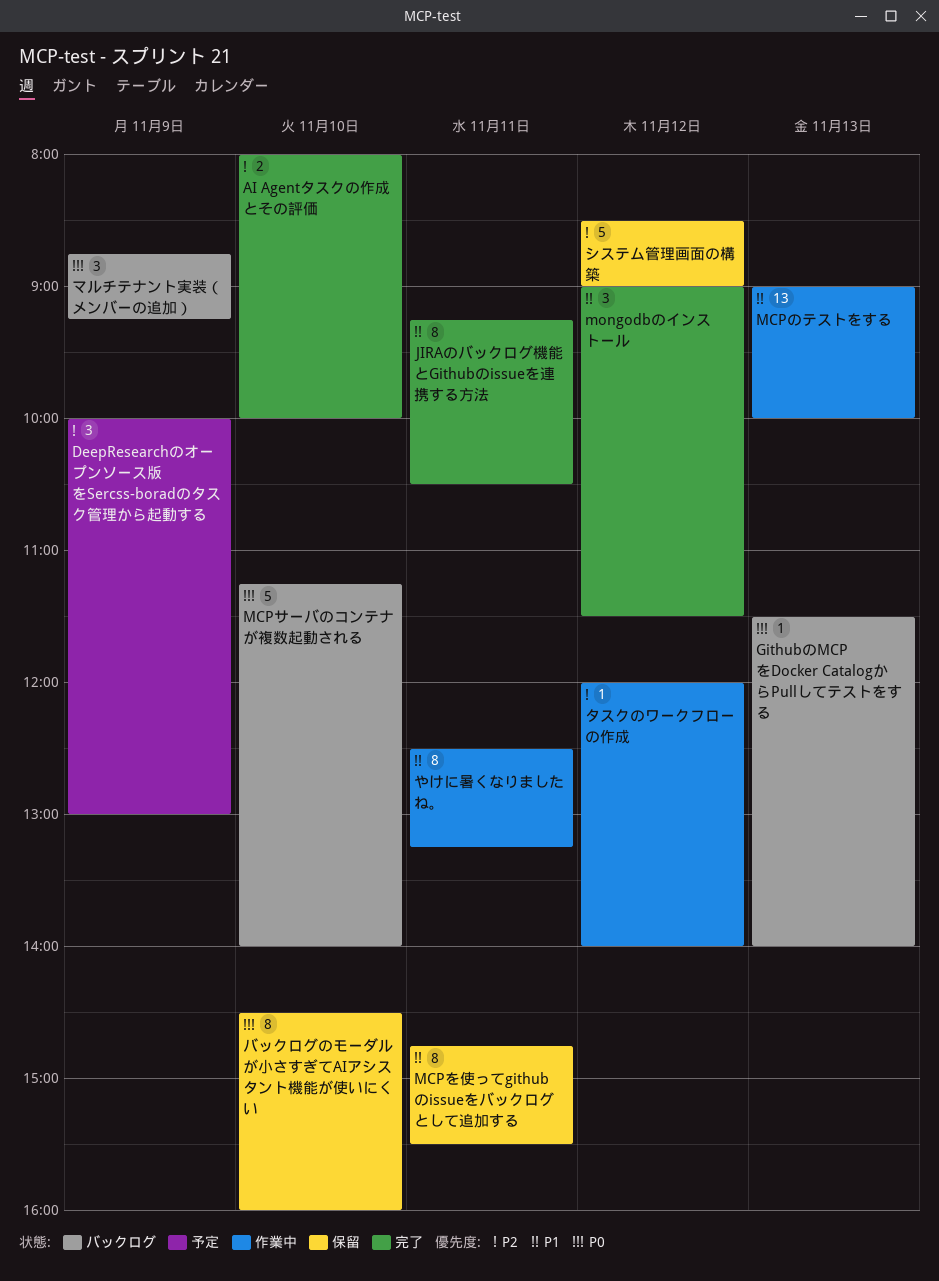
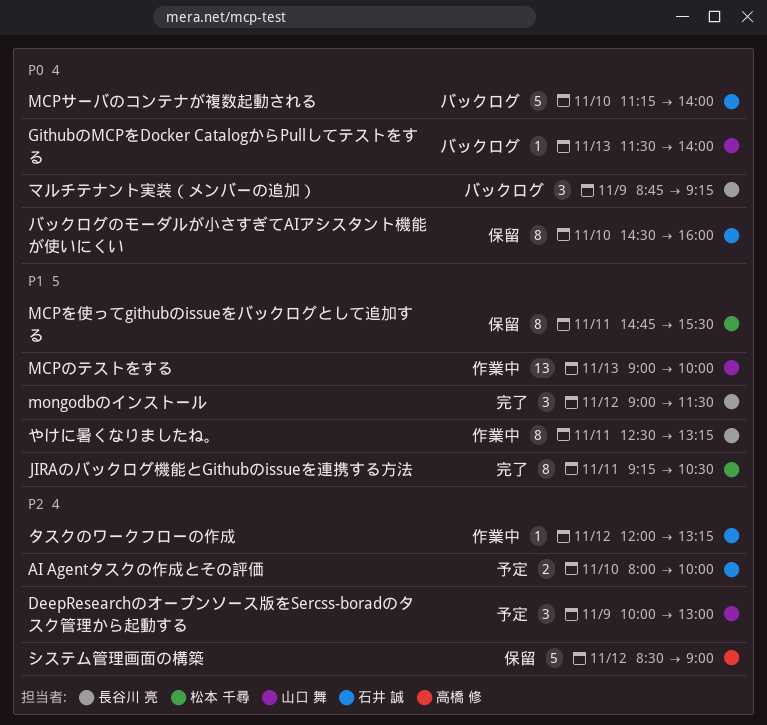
AI Agentタスクの作成とその評価, status: 完了 -> 予定
タスクのワークフローの作成, ends: 14:00 -> 13:15

